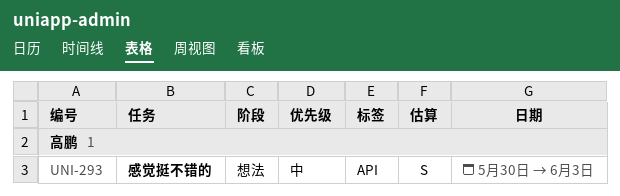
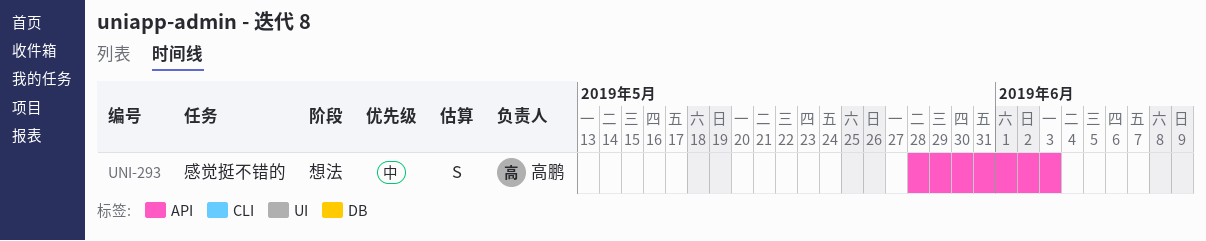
UNI-293, start: May 30 -> May 28

